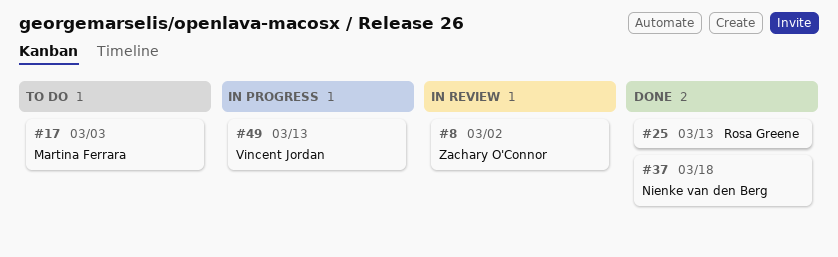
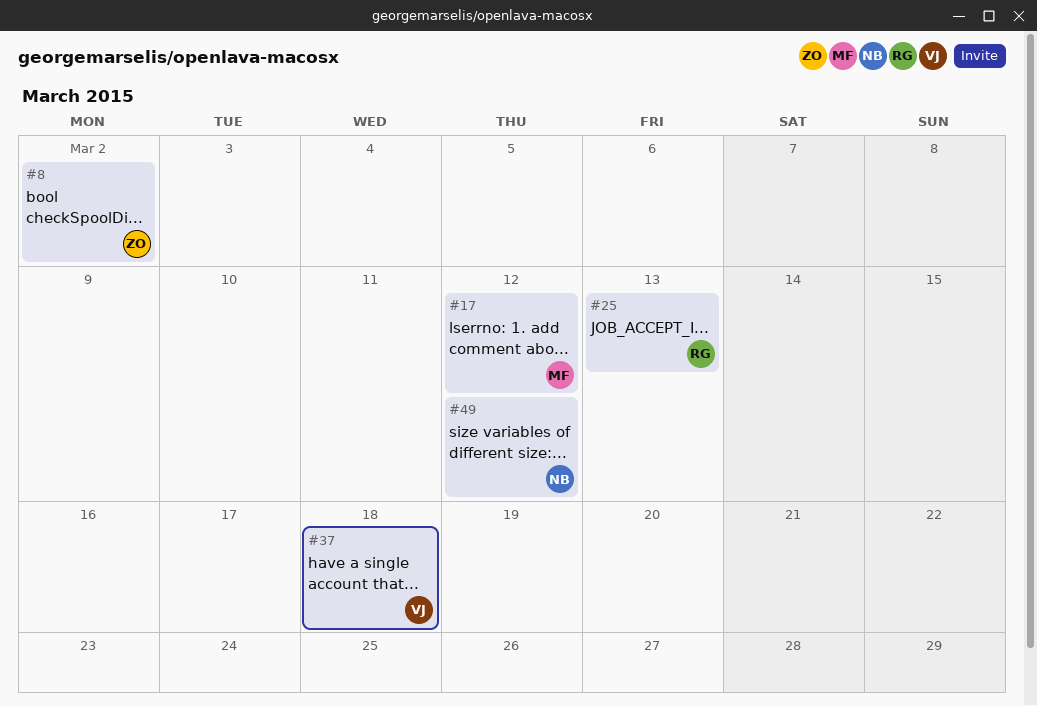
#17, due: Mar 3 -> Mar 12
#37, owner: Nienke van den Berg -> Vincent Jordan
#49, owner: Vincent Jordan -> Nienke van den Berg
#49, due: Mar 13 -> Mar 12

